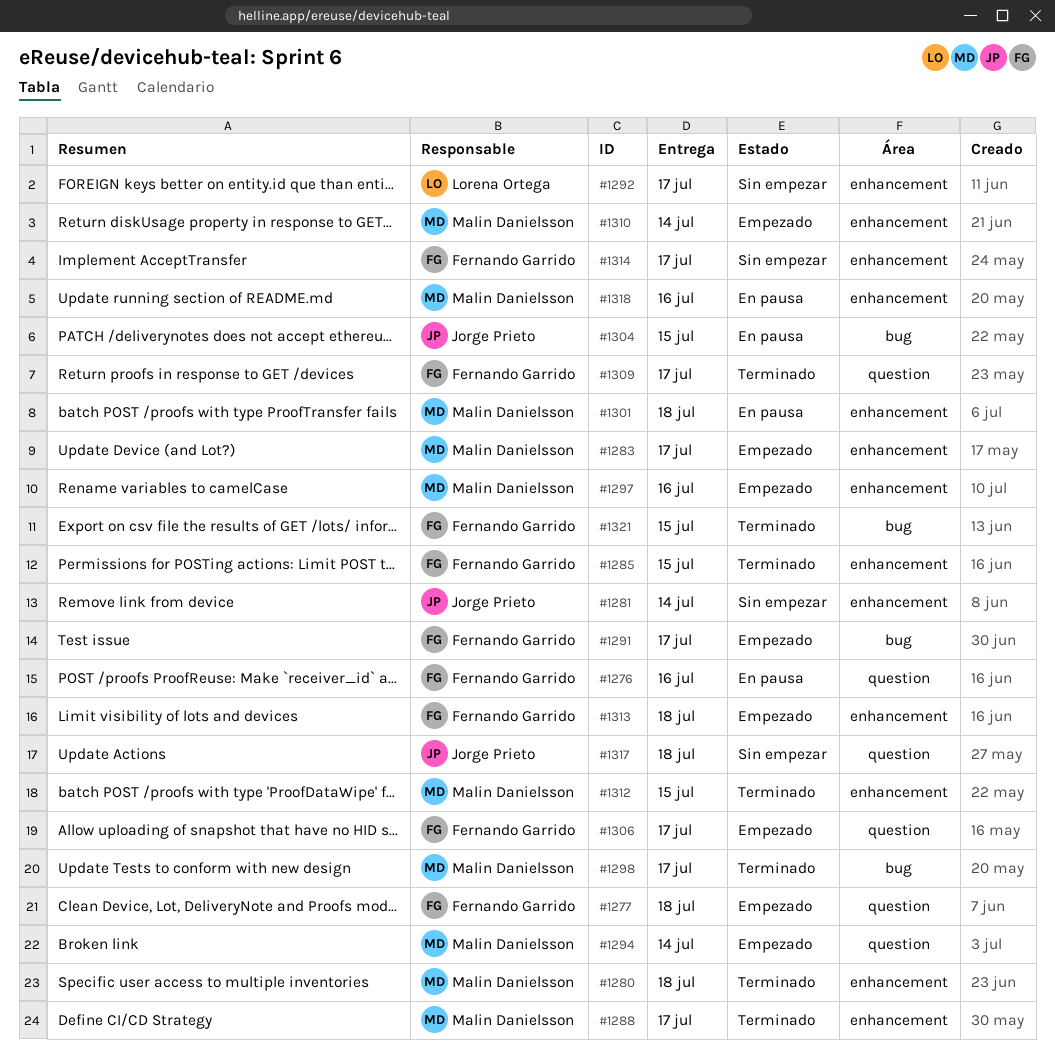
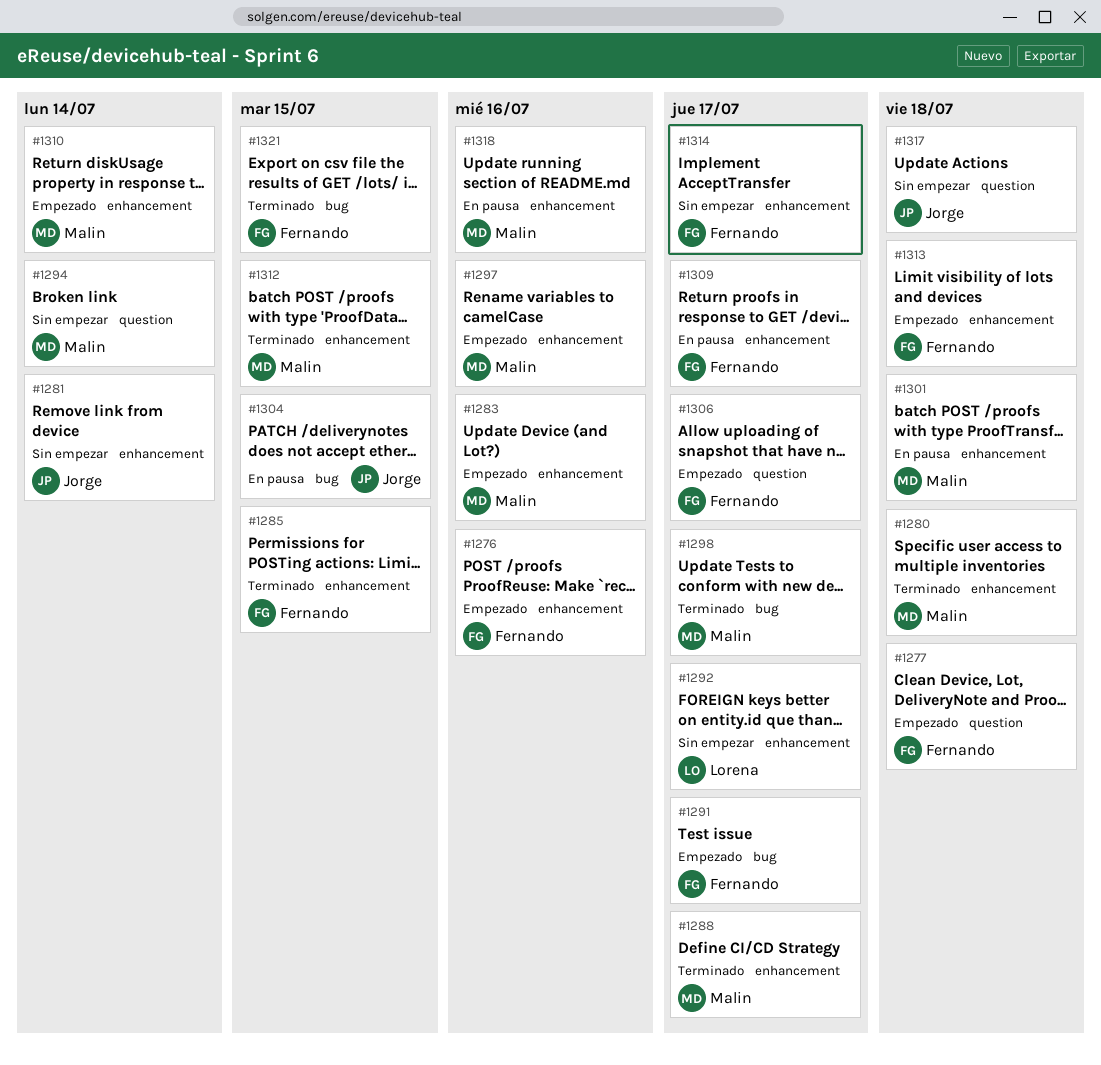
#1276, status: En pausa -> Empezado
#1276, label: question -> enhancement
#1283, due: Jul 17 -> Jul 16
#1294, status: Empezado -> Sin empezar
#1309, status: Terminado -> En pausa
#1309, label: question -> enhancement

